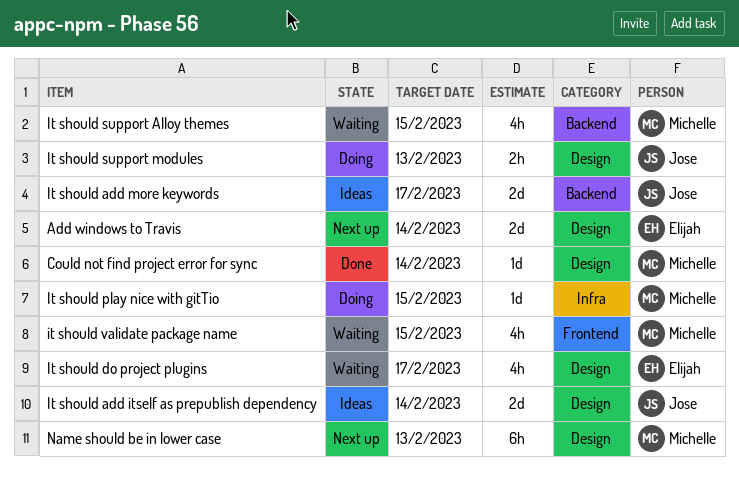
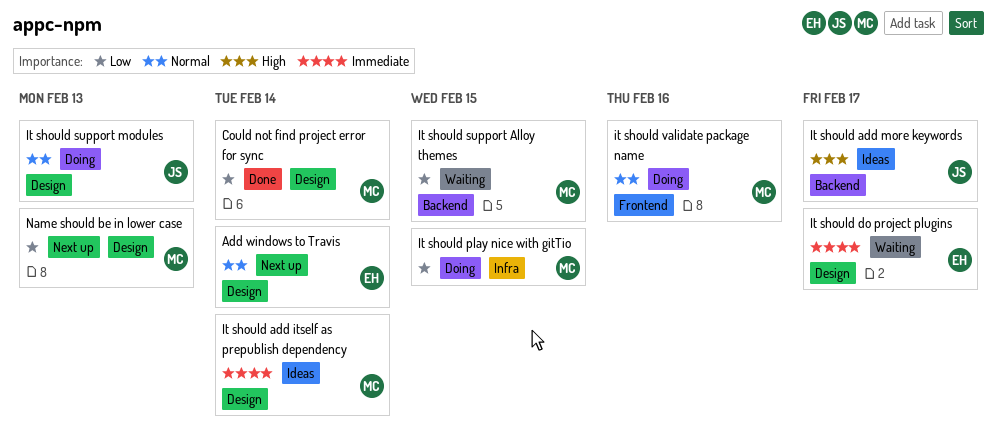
It should add itself as prepublish dependency, owner: Jose -> Michelle
it should validate package name, status: Waiting -> Doing
it should validate package name, due: Feb 15 -> Feb 16

